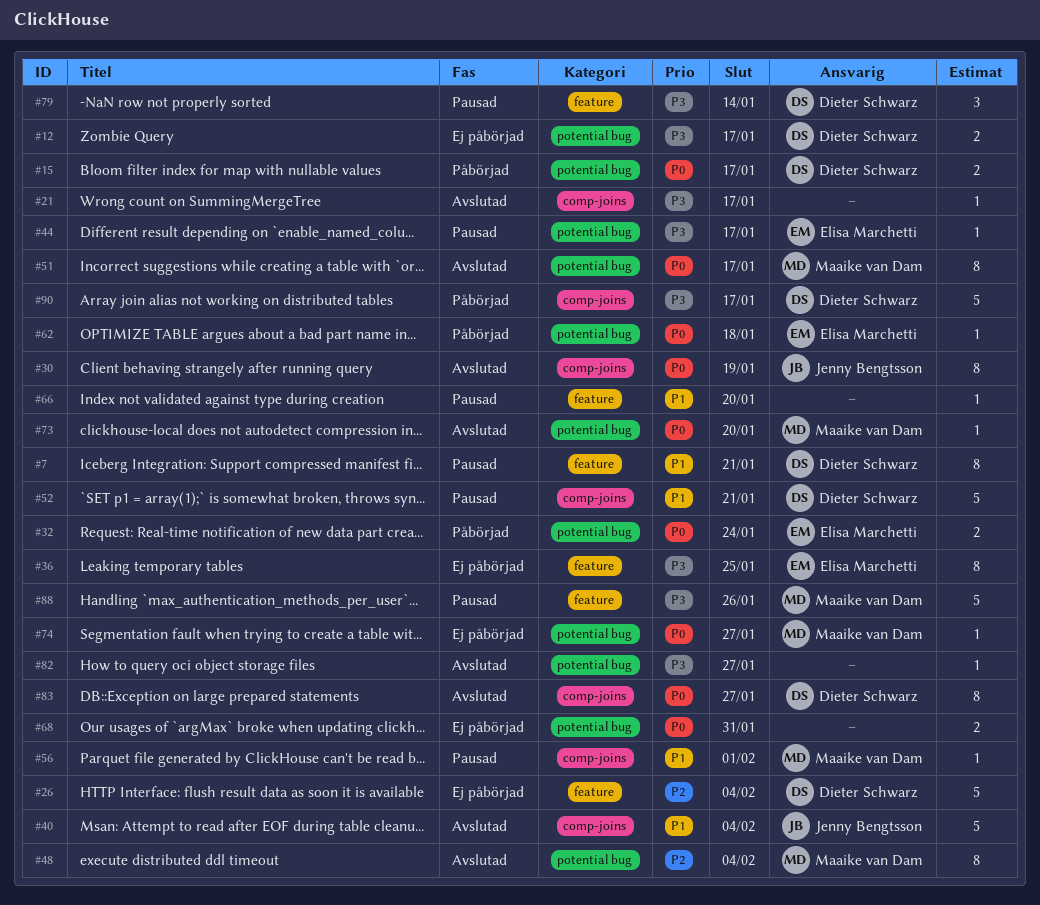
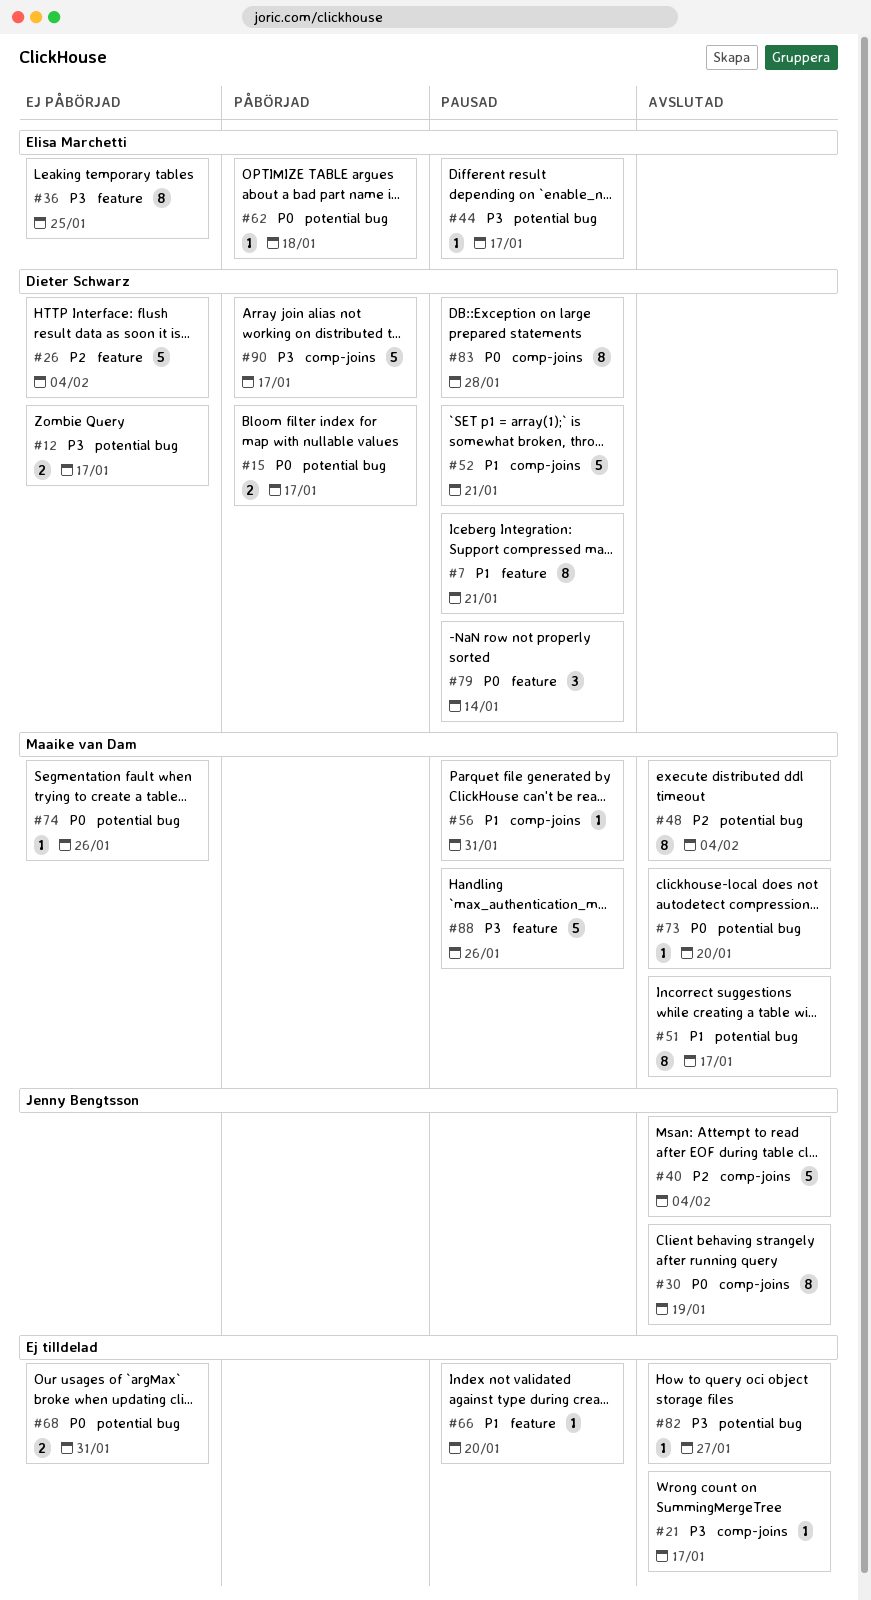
#32: present -> none
#40, priority: P1 -> P2
#51, priority: P0 -> P1
#56, due: Feb 1 -> Jan 31
#74, due: Jan 27 -> Jan 26
#79, priority: P3 -> P0
#83, status: Avslutad -> Pausad
#83, due: Jan 27 -> Jan 28

